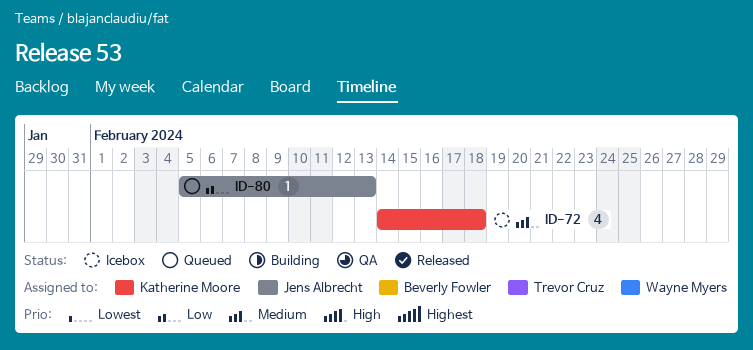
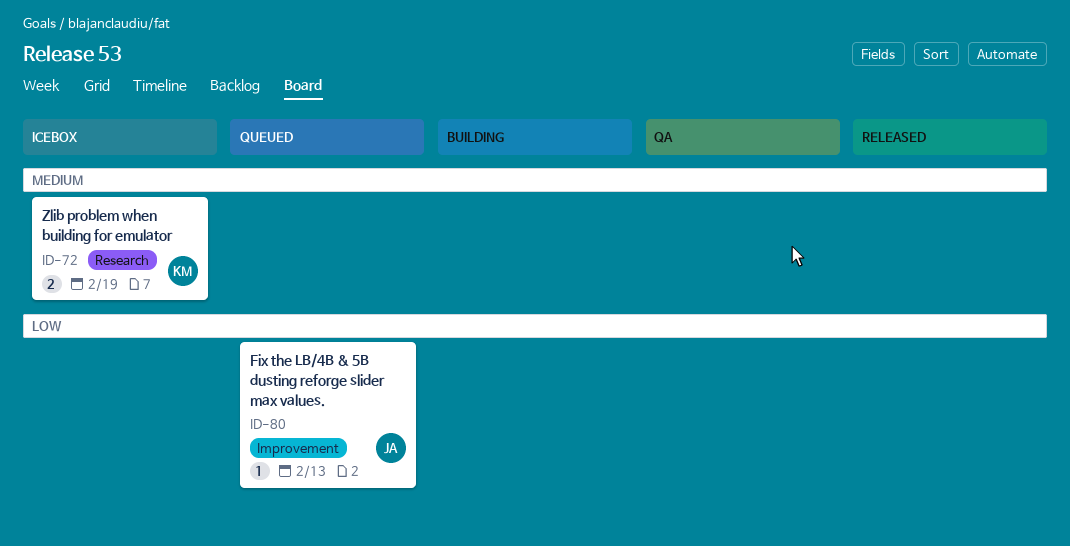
ID-72, estimate: 4 -> 2
ID-72, due: Feb 18 -> Feb 19

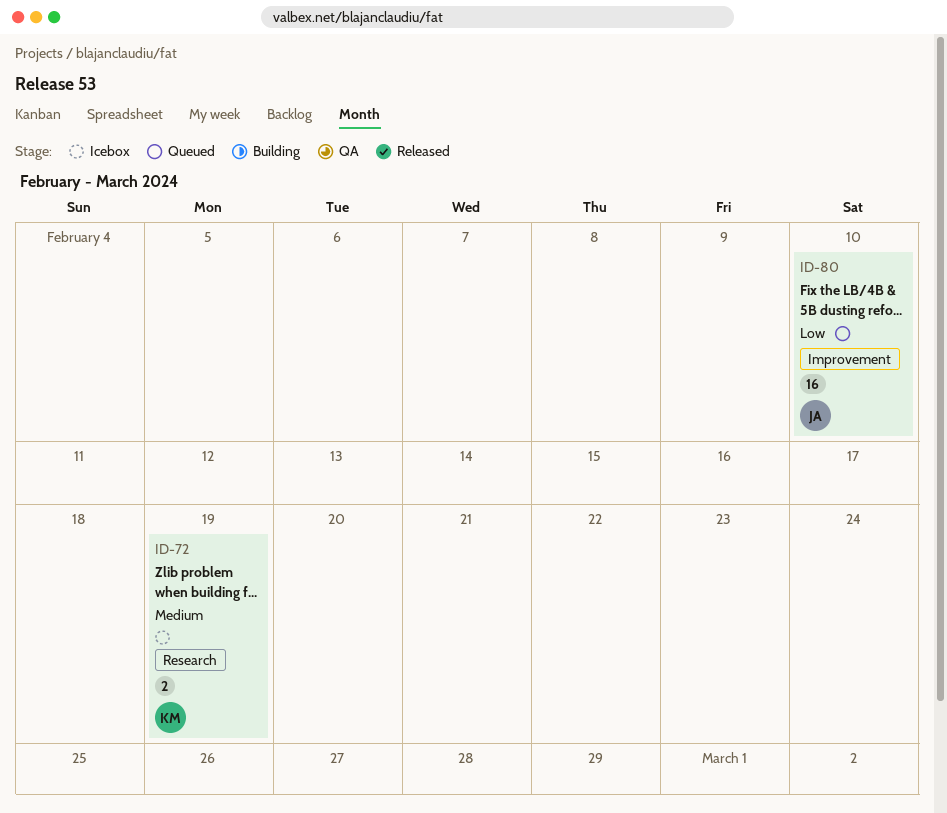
ID-80, estimate: 1 -> 16
ID-80, due: Feb 13 -> Feb 10

